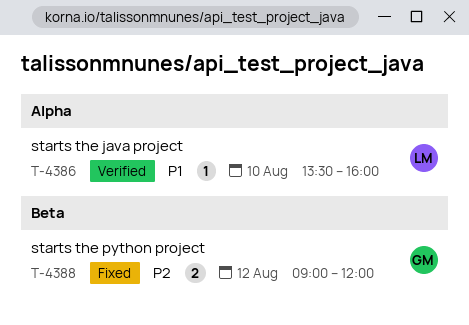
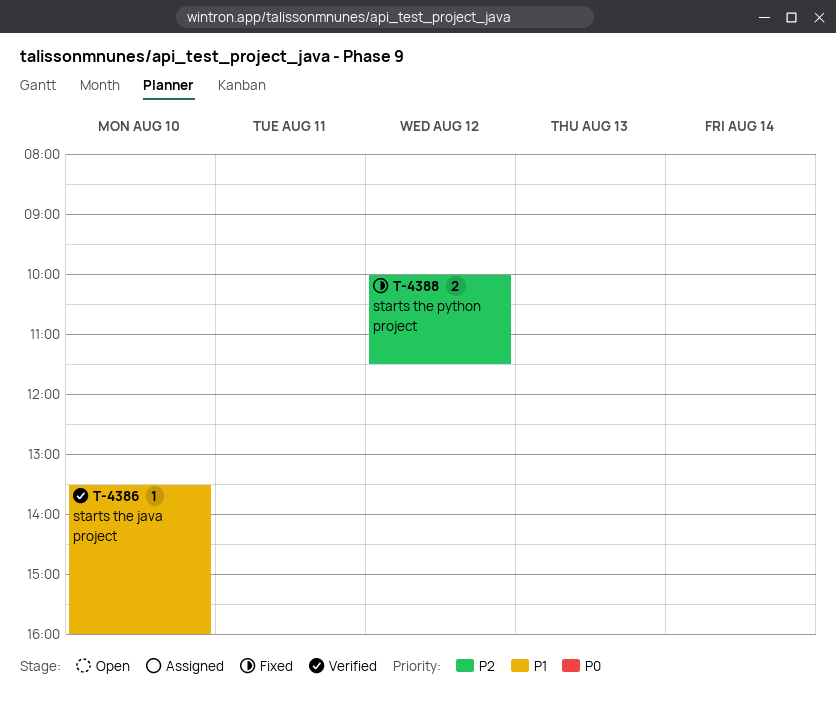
T-4388, begins: 09:00 -> 10:00
T-4388, ends: 12:00 -> 11:30

